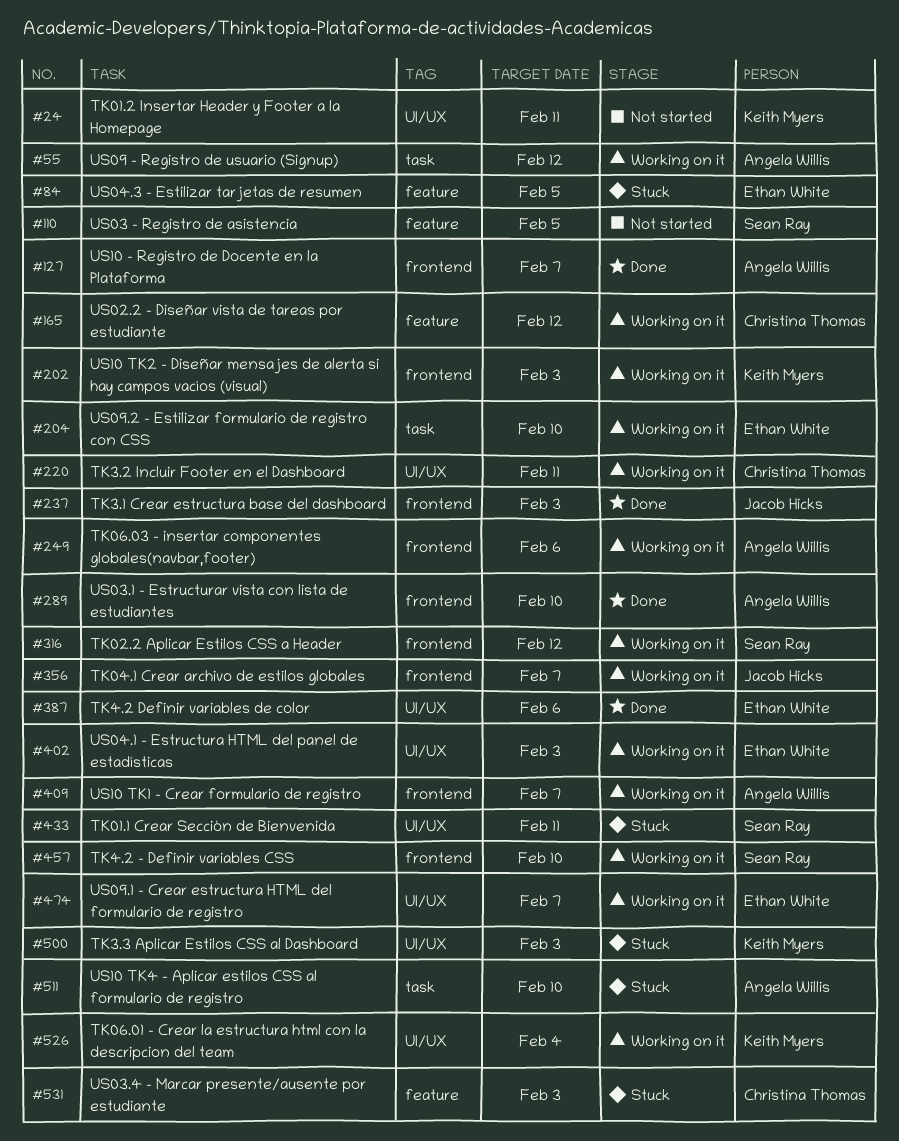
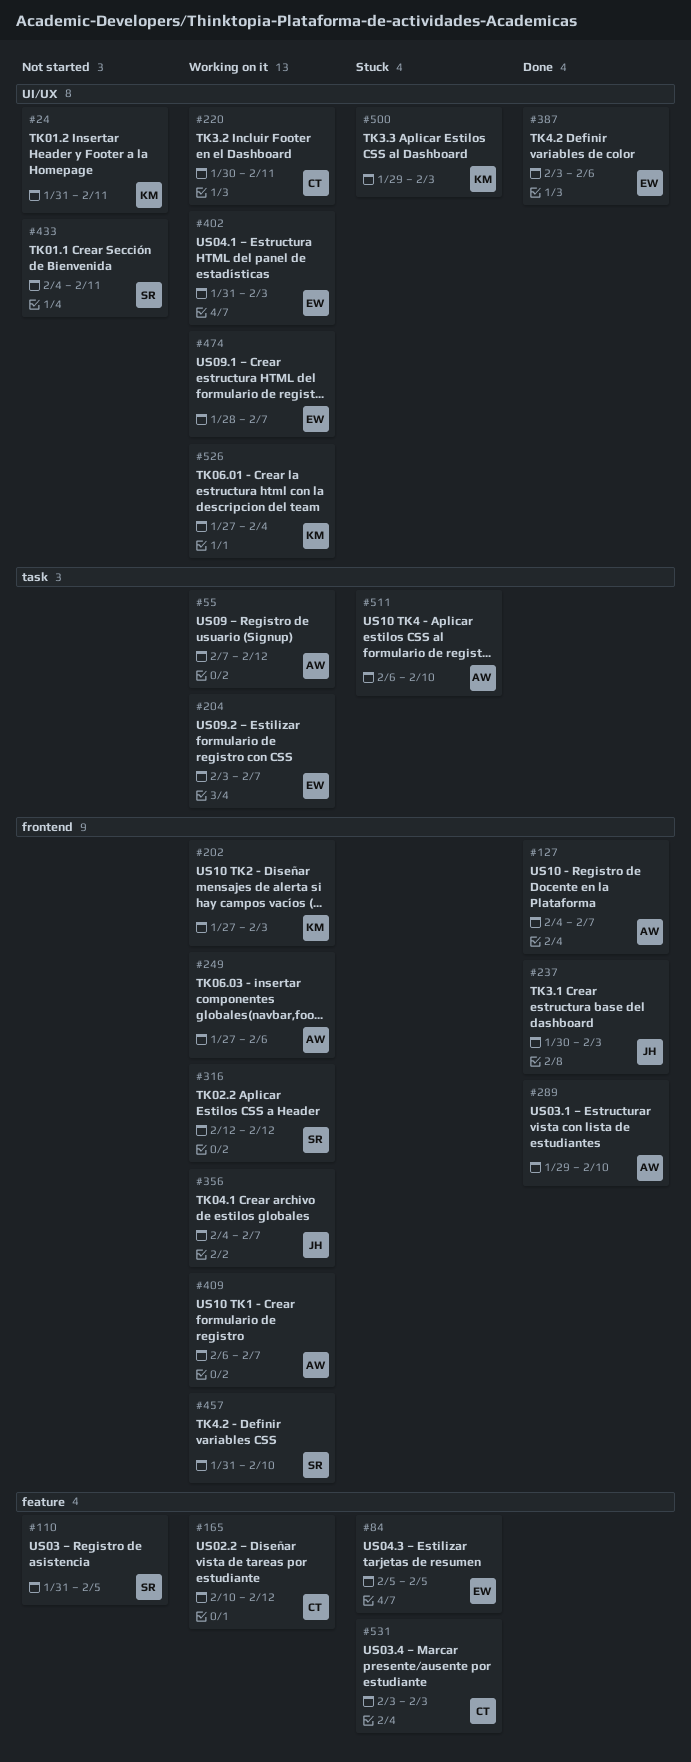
#204, due: Feb 10 -> Feb 7
#433, status: Stuck -> Not started

